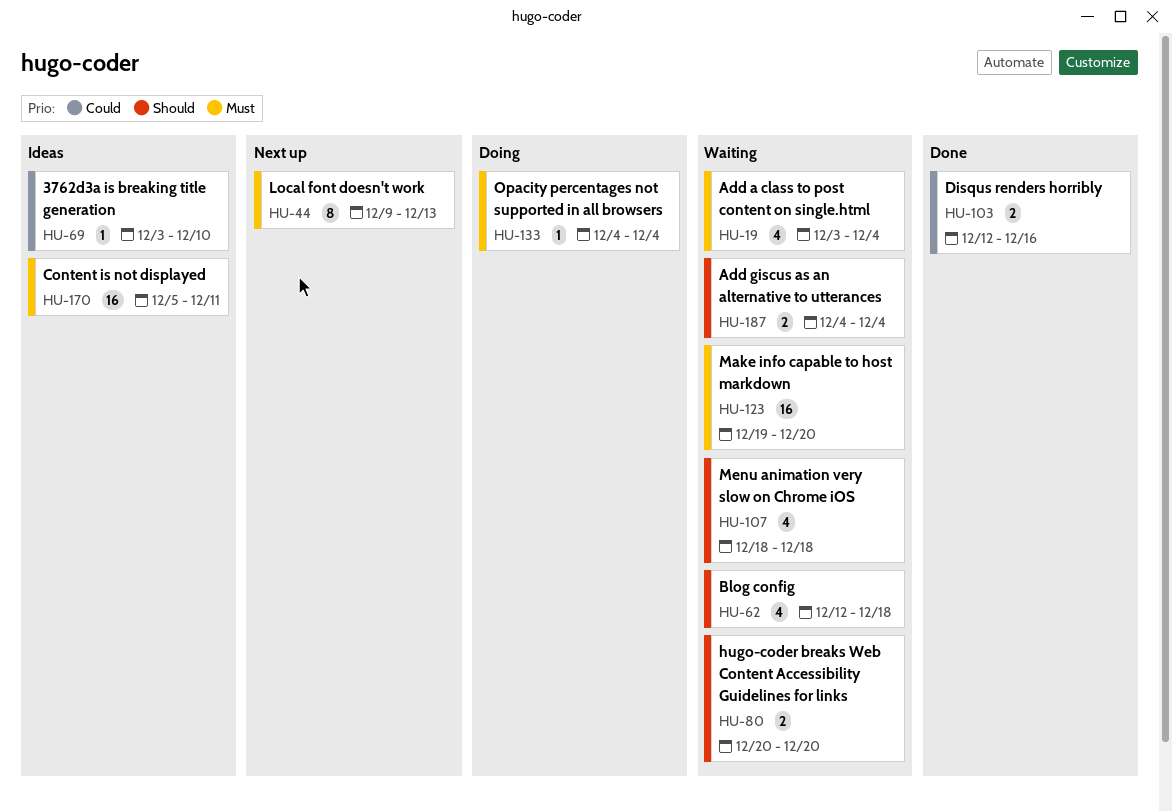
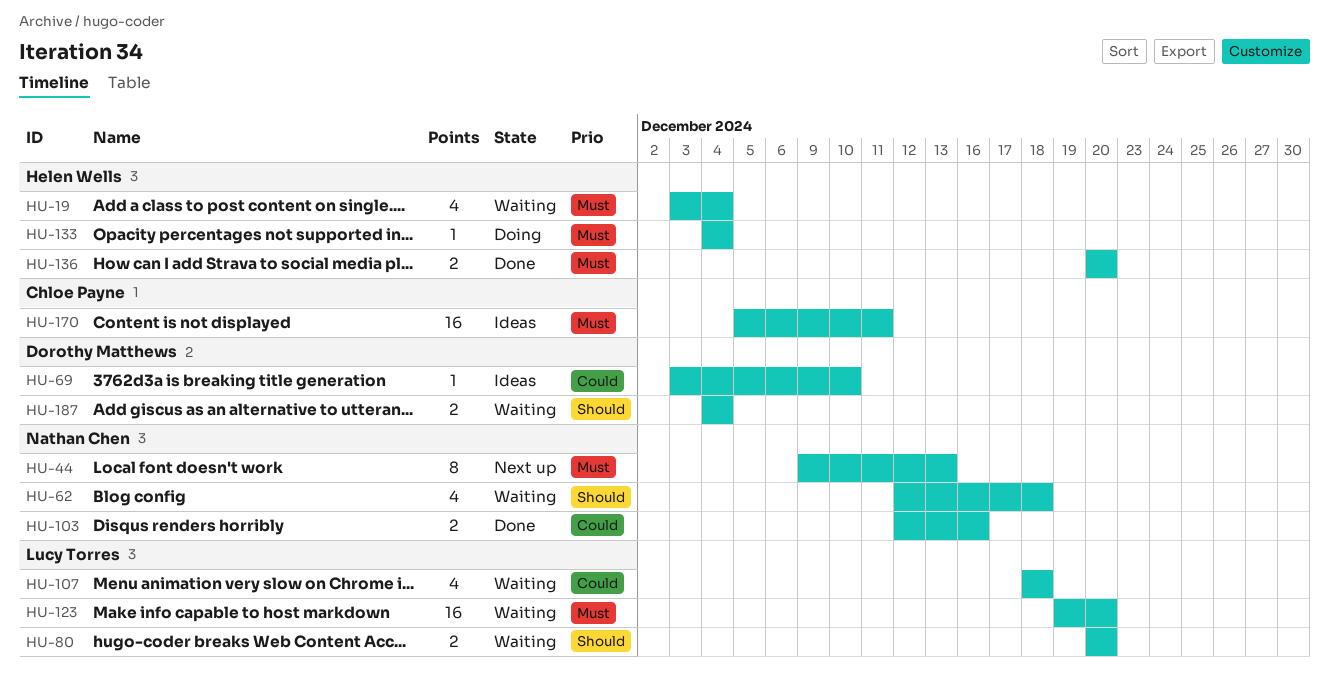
HU-107, priority: Should -> Could
HU-136: none -> present

